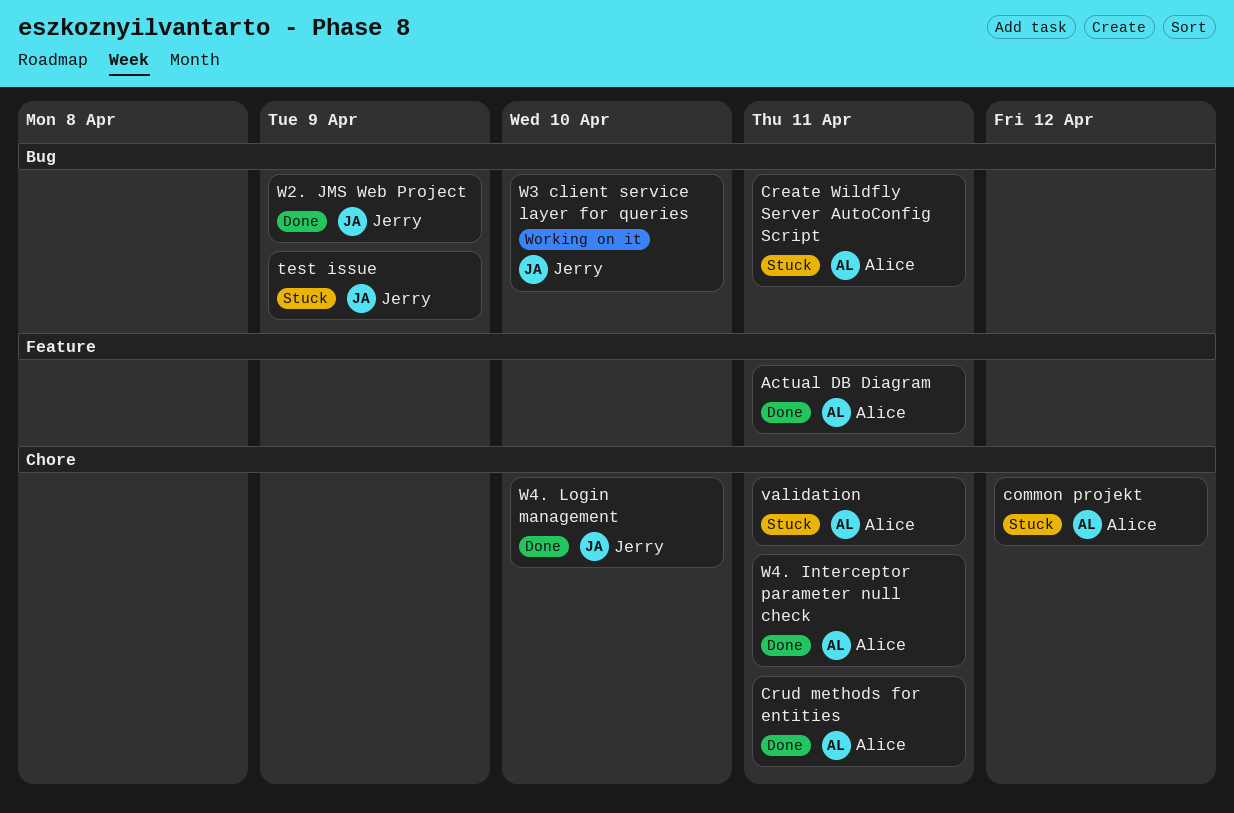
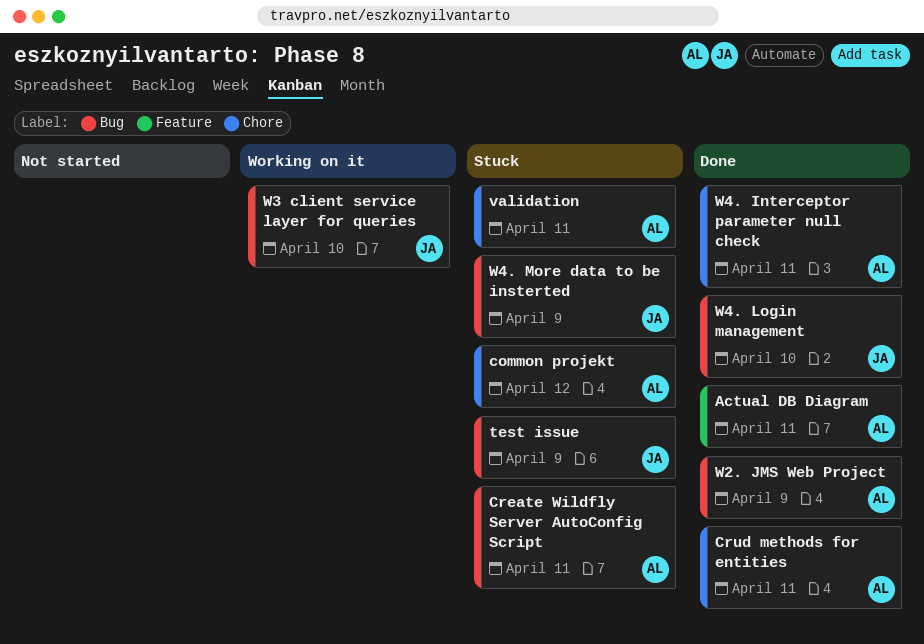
W2. JMS Web Project, owner: Jerry -> Alice
W4. Login management, label: Chore -> Bug
W4. More data to be insterted: none -> present

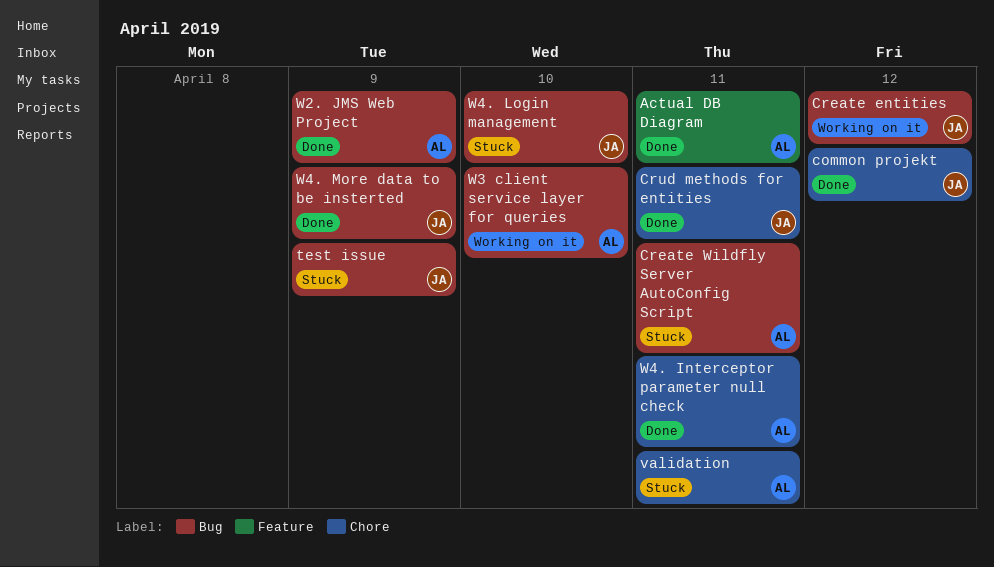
common projekt, status: Stuck -> Done
common projekt, owner: AL -> JA
Create entities: none -> present
Crud methods for entities, owner: AL -> JA
W3 client service layer for queries, owner: JA -> AL
W4. Login management, status: Done -> Stuck
W4. More data to be insterted, status: Stuck -> Done

